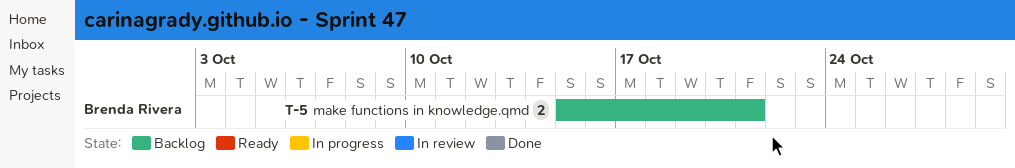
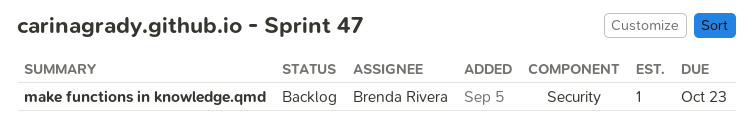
make functions in knowledge.qmd, estimate: 2 -> 1
make functions in knowledge.qmd, due: Oct 21 -> Oct 23

